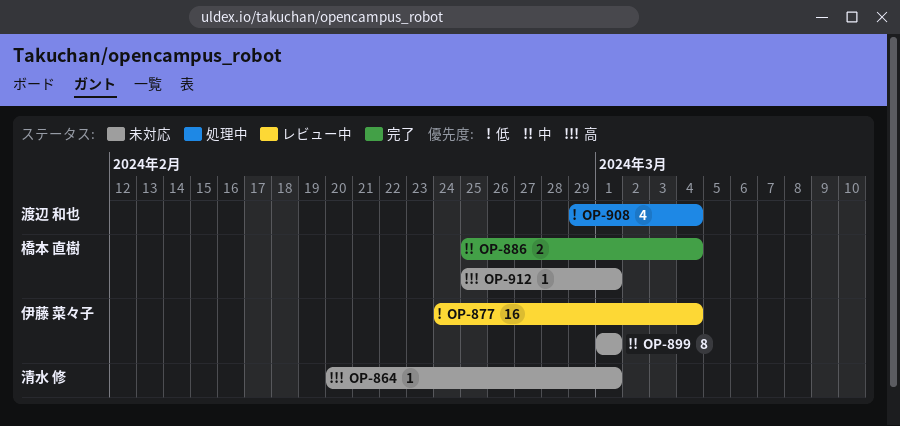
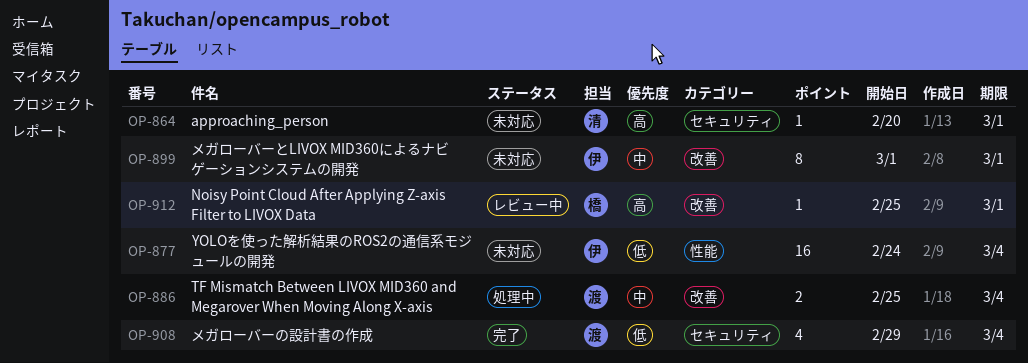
OP-877, status: レビュー中 -> 未対応
OP-886, status: 完了 -> 処理中
OP-886, owner: 橋本 直樹 -> 渡辺 和也
OP-908, status: 処理中 -> 完了
OP-912, status: 未対応 -> レビュー中

